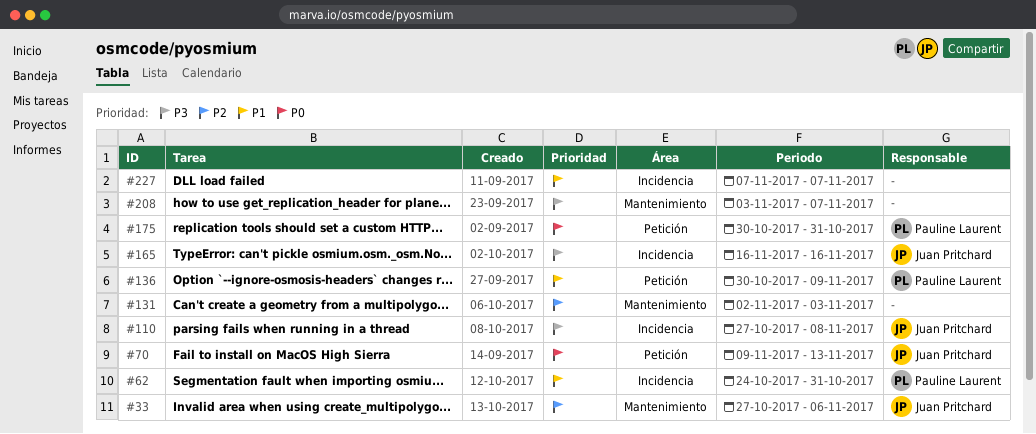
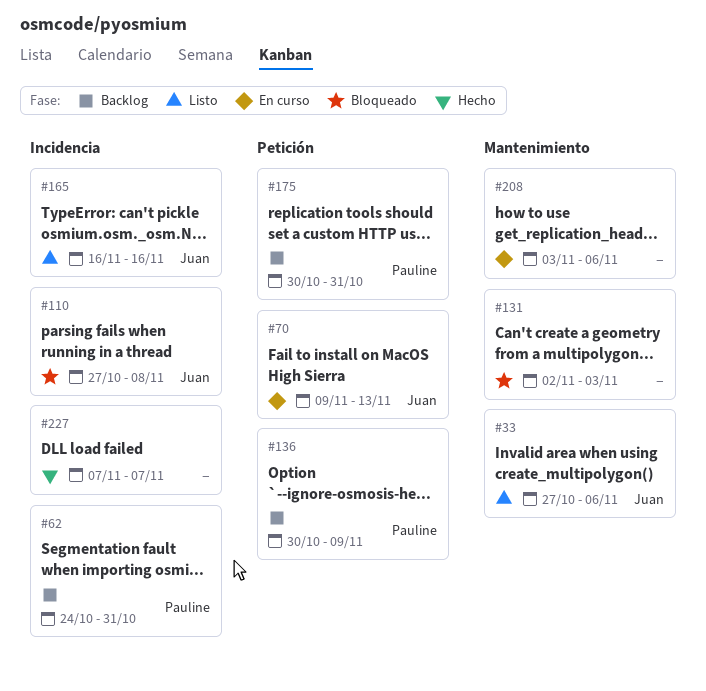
#208, due: Nov 7 -> Nov 6

